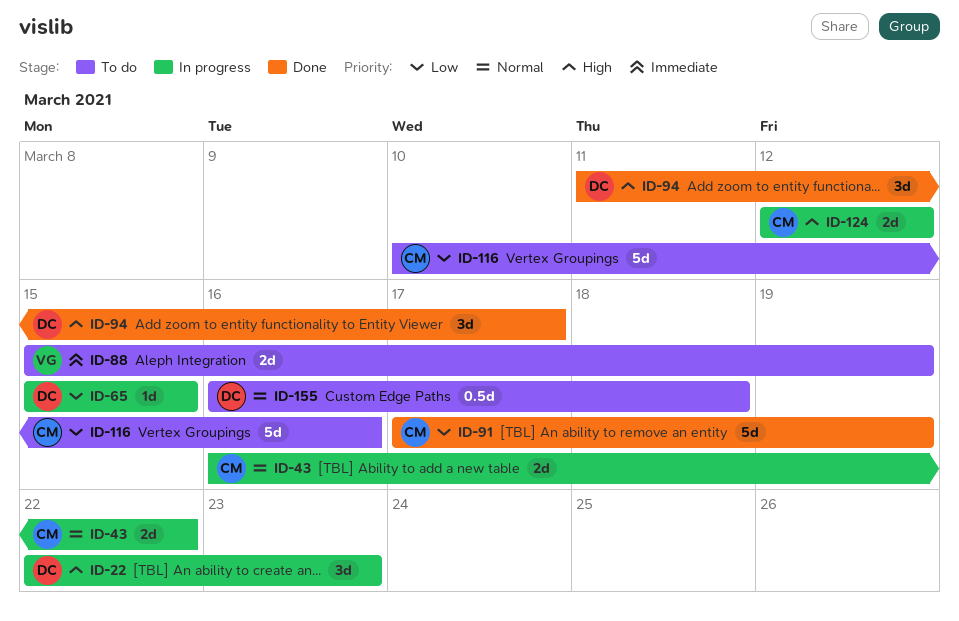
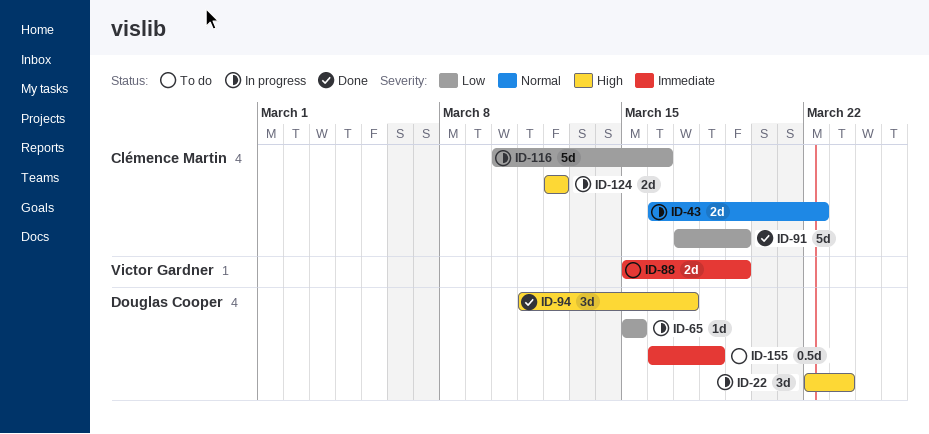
ID-116, status: To do -> In progress
ID-155, priority: Normal -> Immediate

